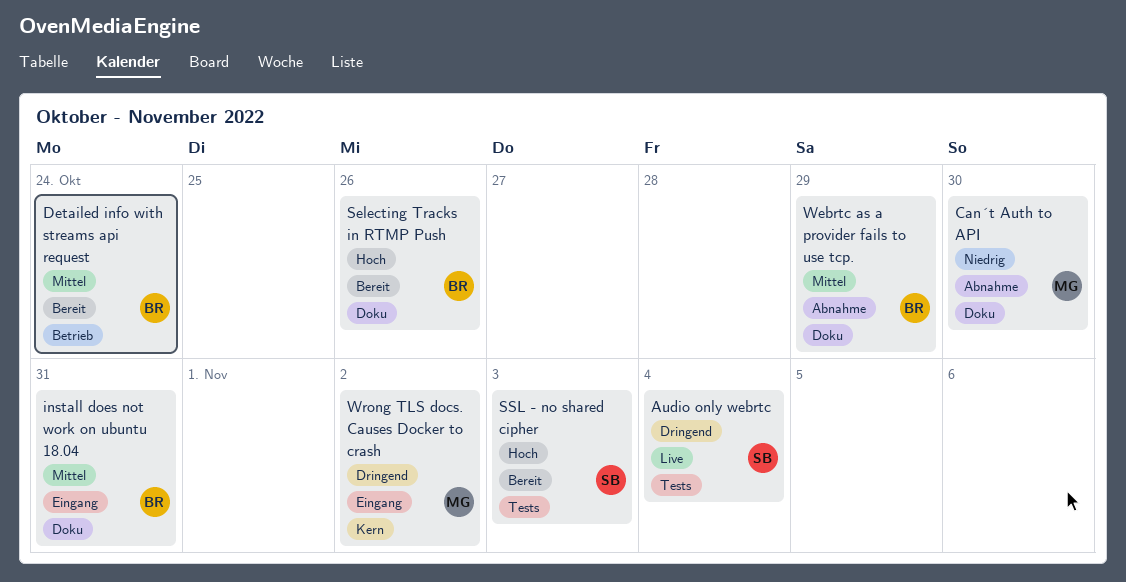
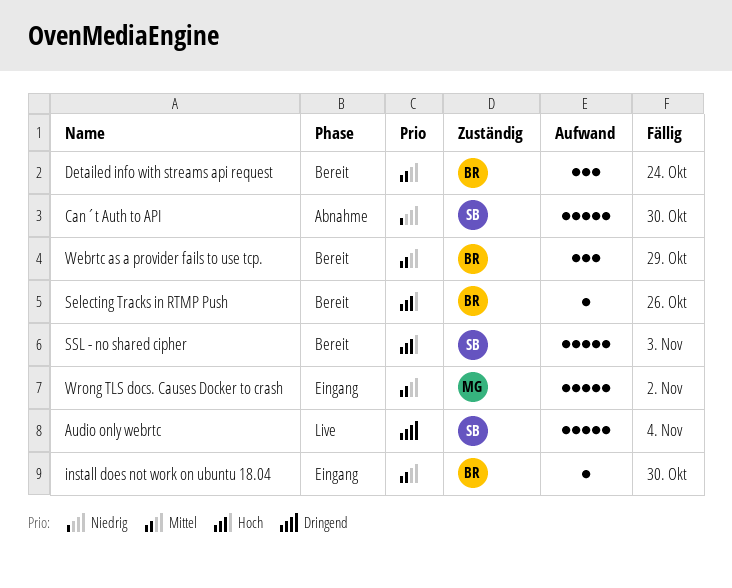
Can´t Auth to API, owner: MG -> SB
install does not work on ubuntu 18.04, due: Oct 31 -> Oct 30
Webrtc as a provider fails to use tcp., status: Abnahme -> Bereit
Wrong TLS docs. Causes Docker to crash, priority: Dringend -> Mittel

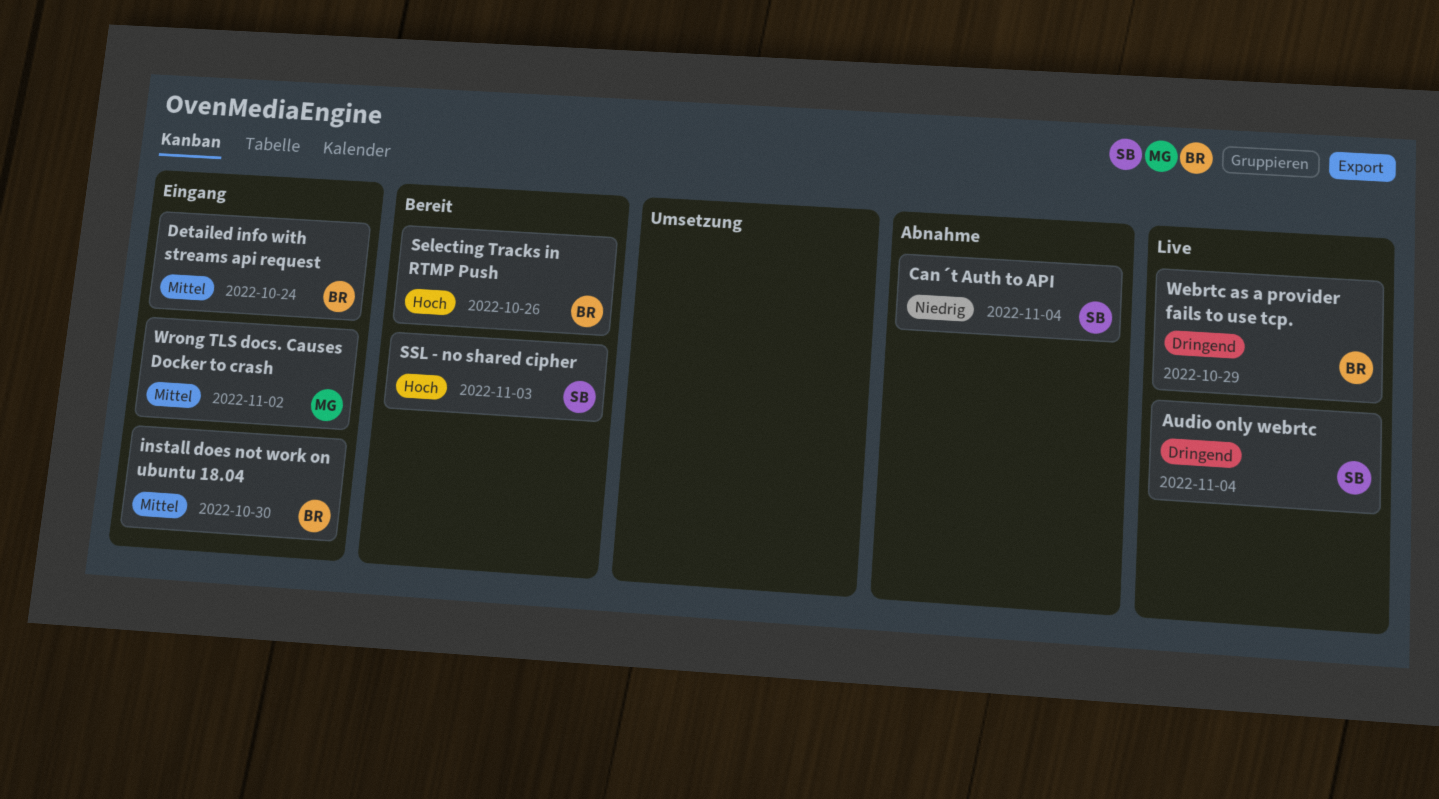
Can´t Auth to API, due: Oct 30 -> Nov 4
Detailed info with streams api request, status: Bereit -> Eingang
Webrtc as a provider fails to use tcp., status: Bereit -> Live
Webrtc as a provider fails to use tcp., priority: Mittel -> Dringend

